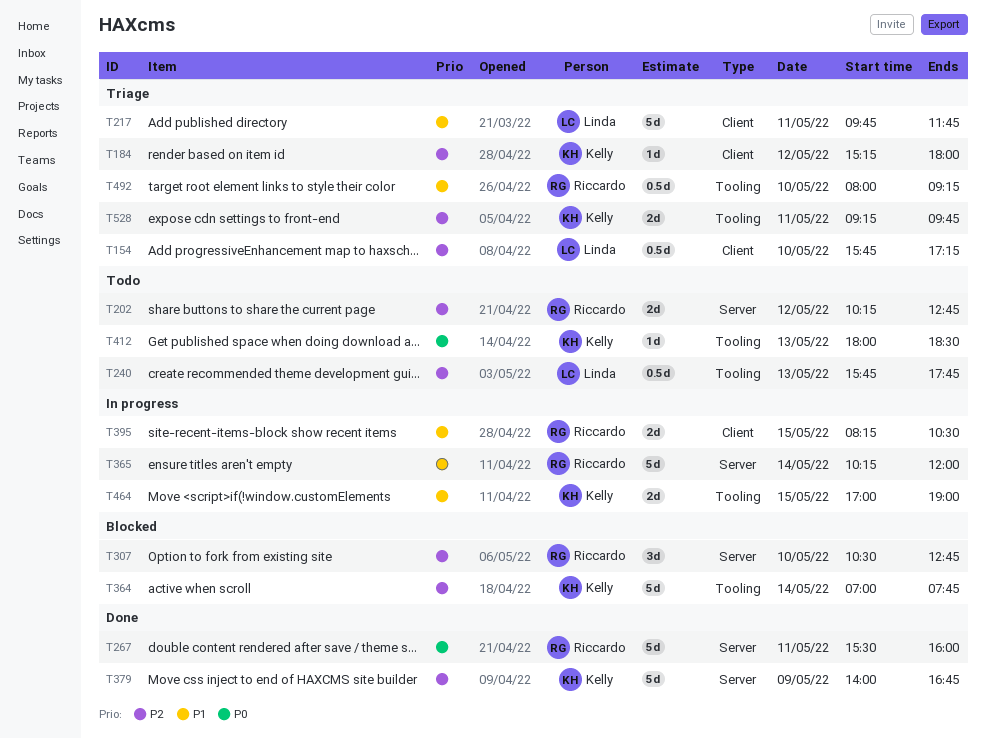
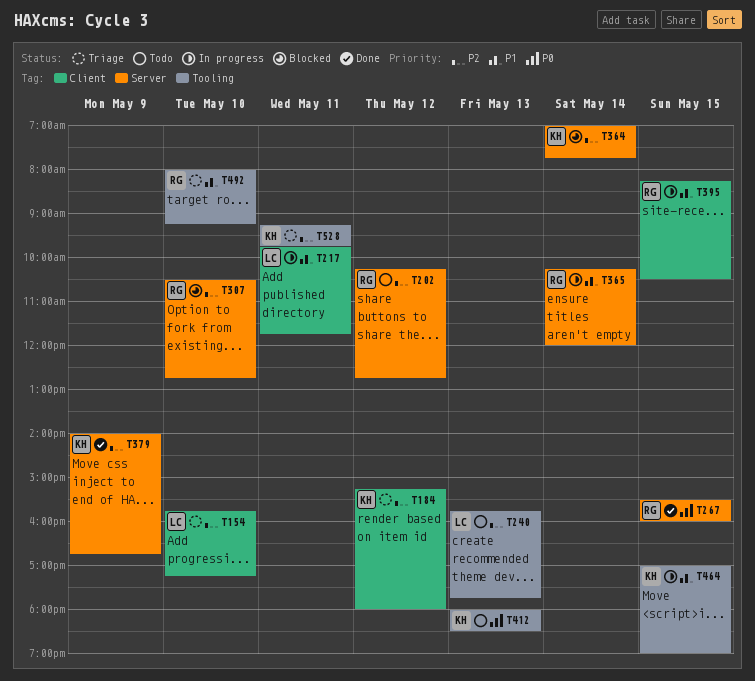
T217, status: Triage -> In progress
T267, day: May 11 -> May 15
T364, label: Tooling -> Server

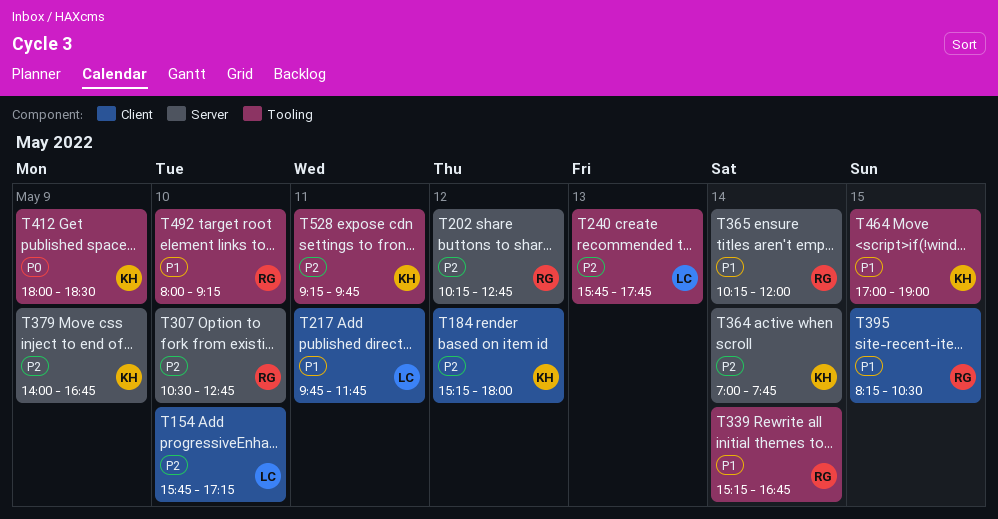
T267: present -> none
T339: none -> present
T412, day: May 13 -> May 9

